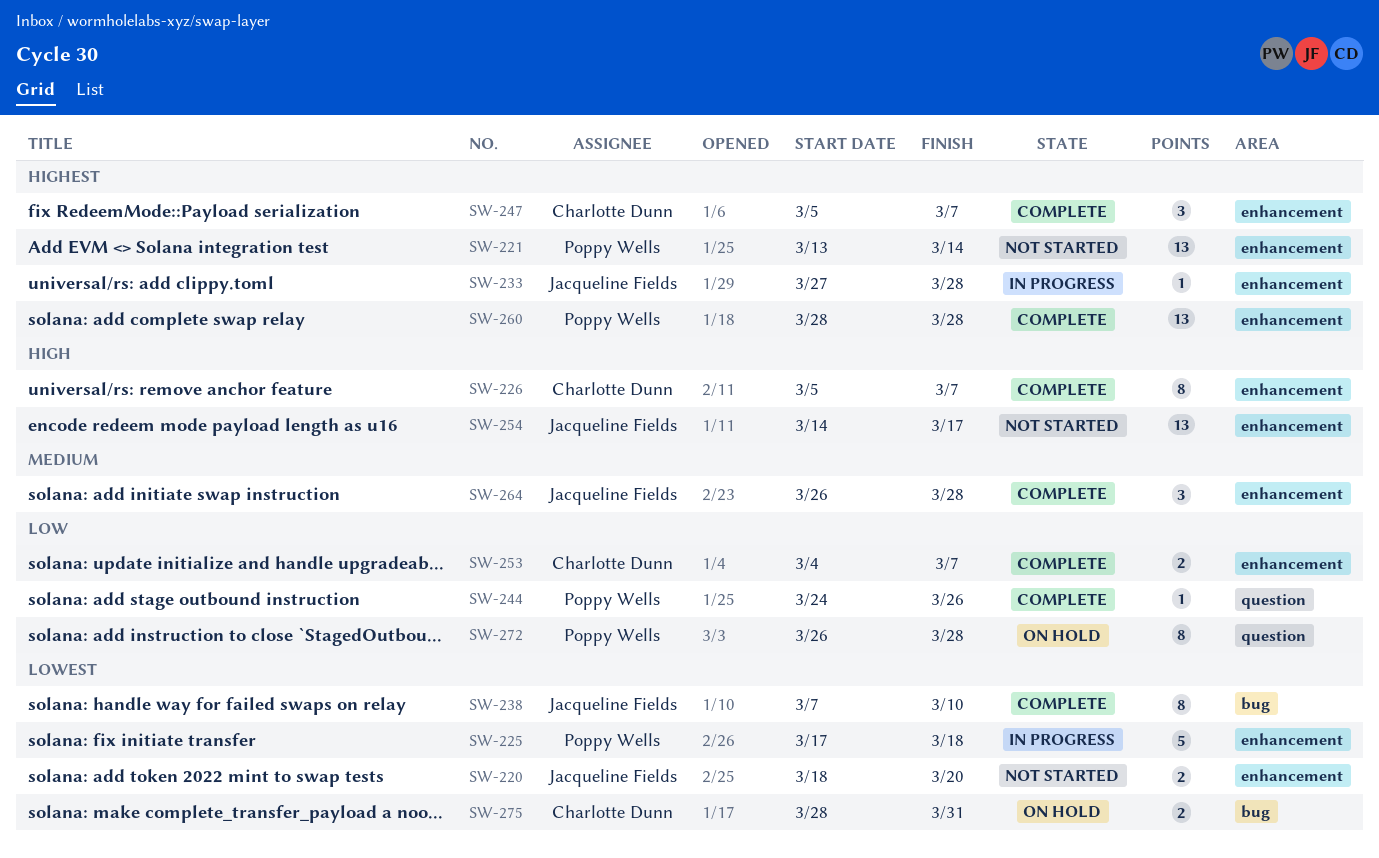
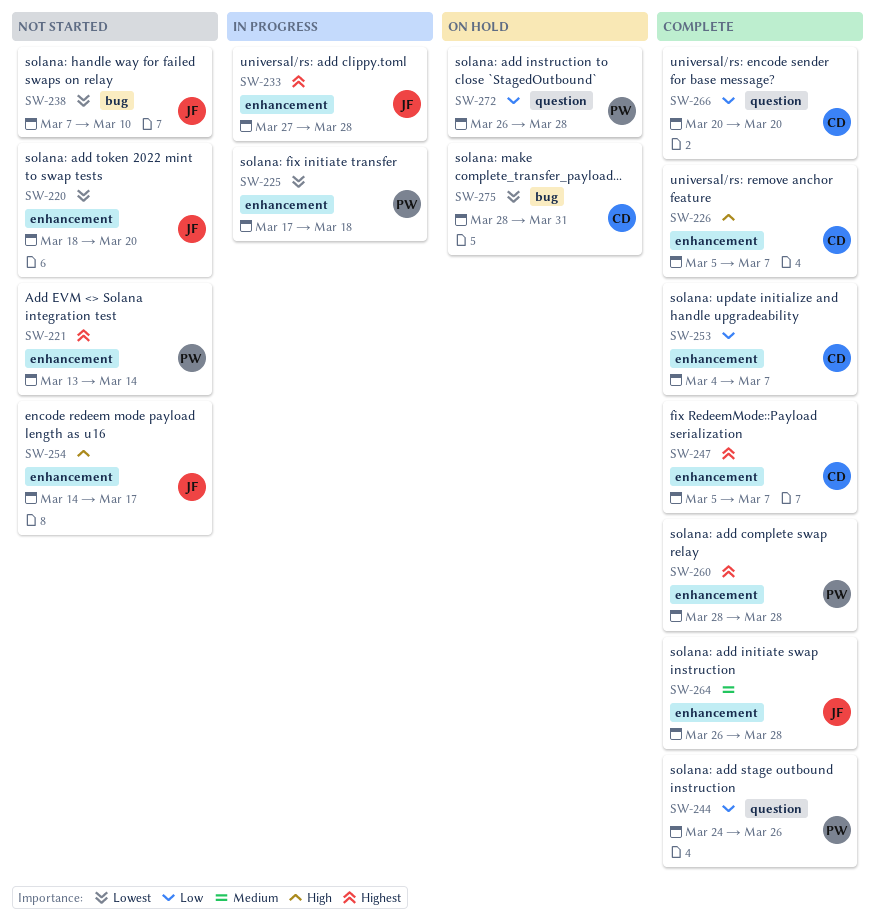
SW-238, status: Complete -> Not started
SW-266: none -> present

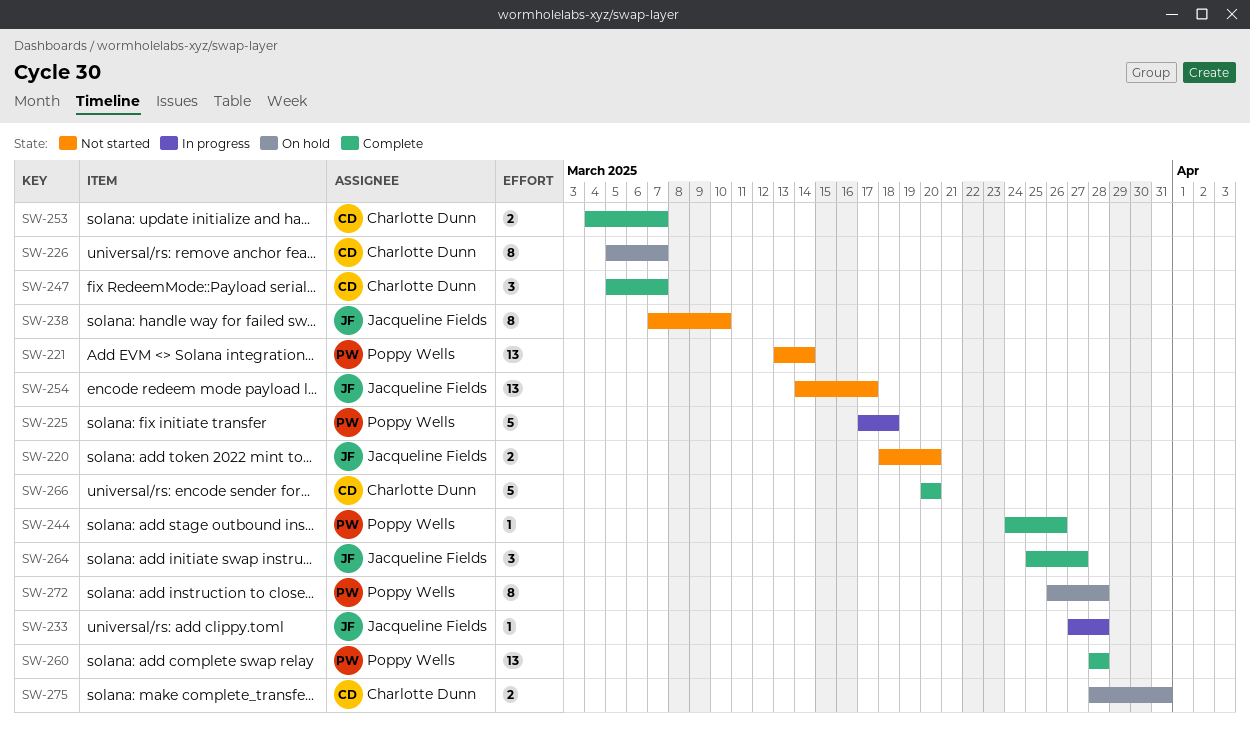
SW-226, status: Complete -> On hold
SW-264, start: Mar 26 -> Mar 25
SW-264, due: Mar 28 -> Mar 27

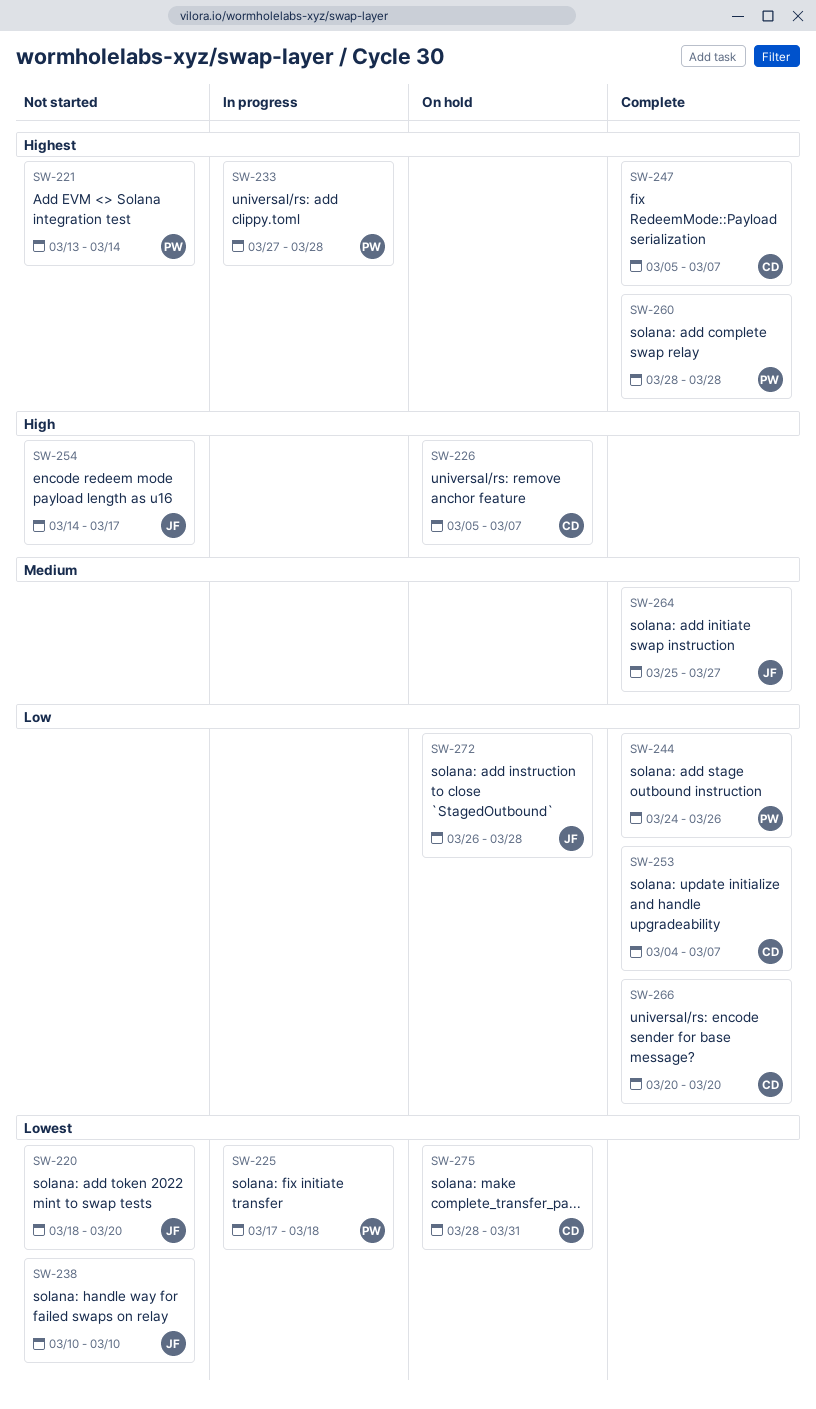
SW-233, owner: Jacqueline Fields -> Poppy Wells
SW-238, start: Mar 7 -> Mar 10
SW-272, owner: Poppy Wells -> Jacqueline Fields

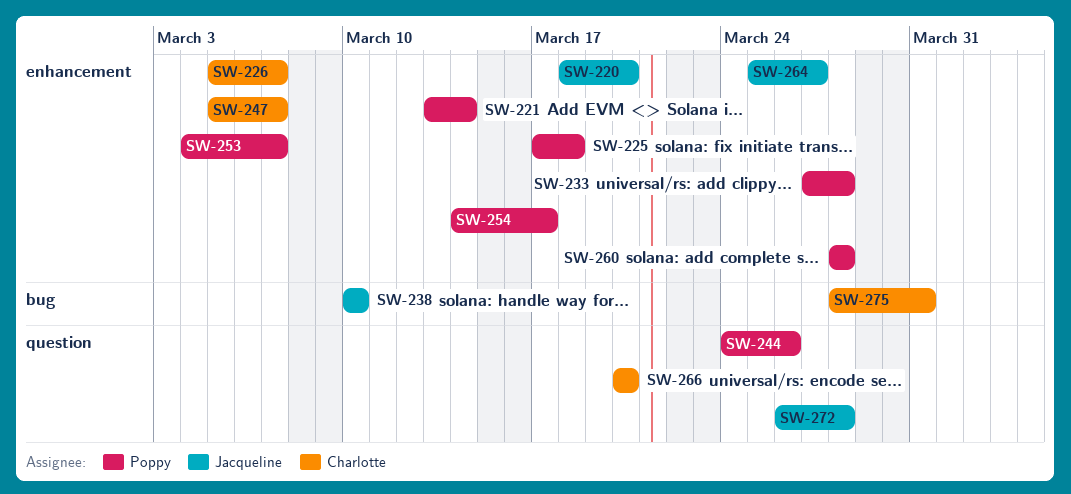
SW-253, owner: Charlotte -> Poppy
SW-254, owner: Jacqueline -> Poppy

